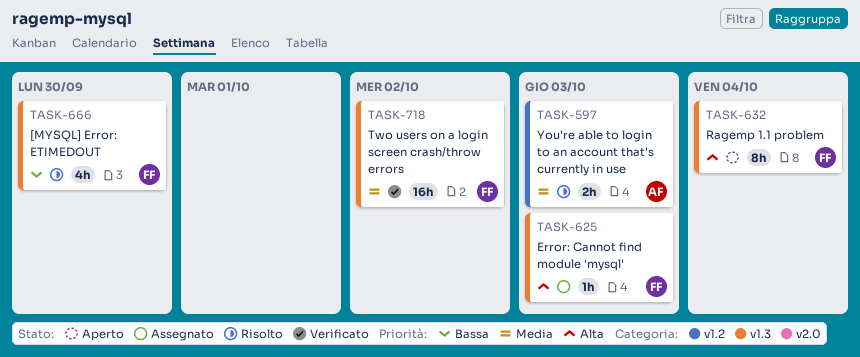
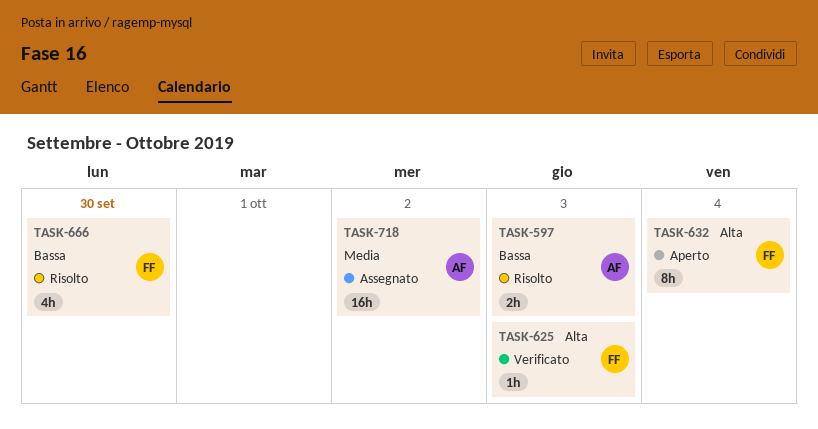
TASK-597, priority: Media -> Bassa
TASK-625, status: Assegnato -> Verificato
TASK-718, status: Verificato -> Assegnato
TASK-718, owner: FF -> AF

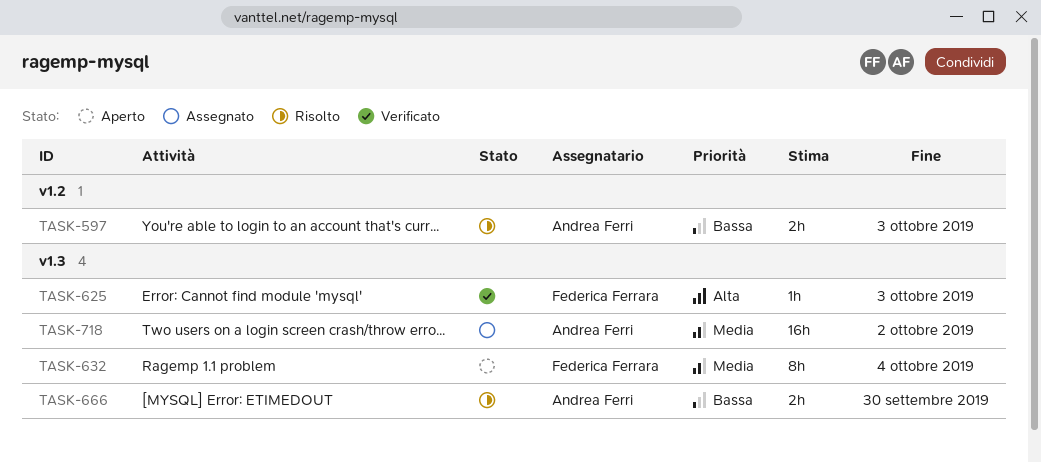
TASK-632, priority: Alta -> Media
TASK-666, owner: Federica Ferrara -> Andrea Ferri
TASK-666, estimate: 4h -> 2h

